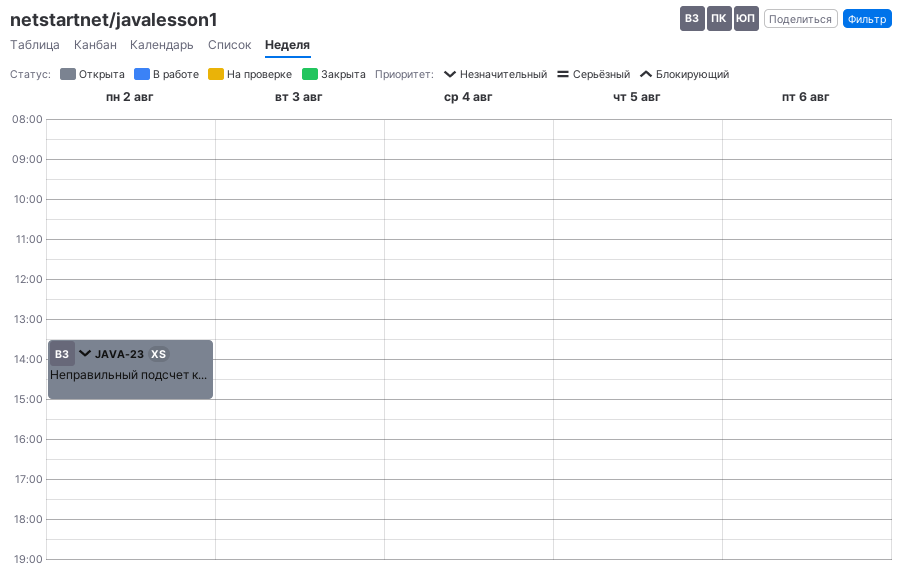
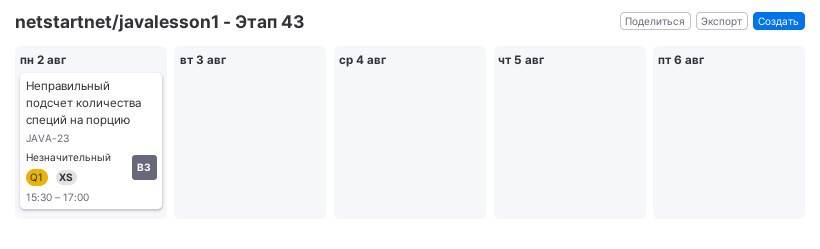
JAVA-23, begins: 13:30 -> 15:30
JAVA-23, ends: 15:00 -> 17:00

